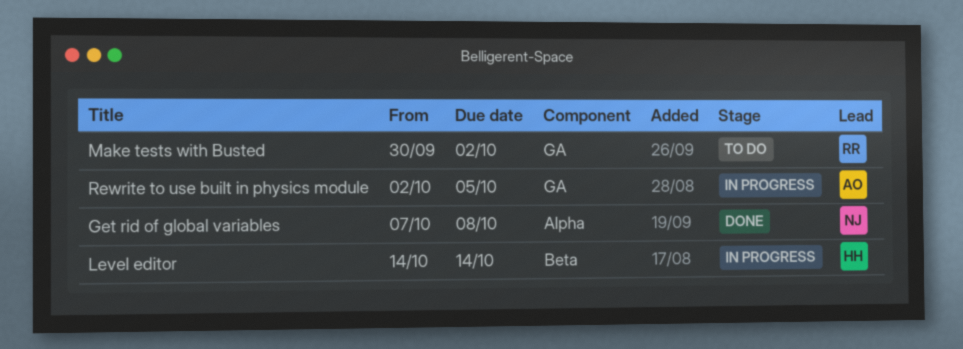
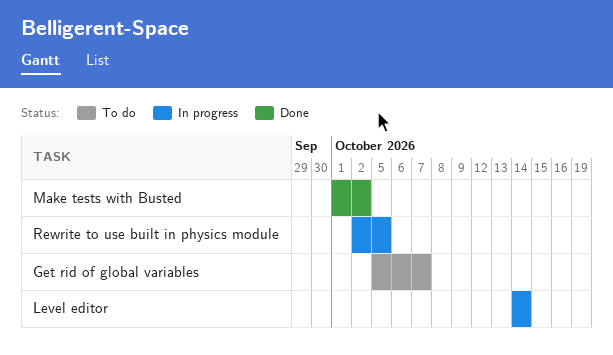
Get rid of global variables, status: Done -> To do
Get rid of global variables, start: Oct 7 -> Oct 5
Get rid of global variables, due: Oct 8 -> Oct 7
Make tests with Busted, status: To do -> Done
Make tests with Busted, start: Sep 30 -> Oct 1

